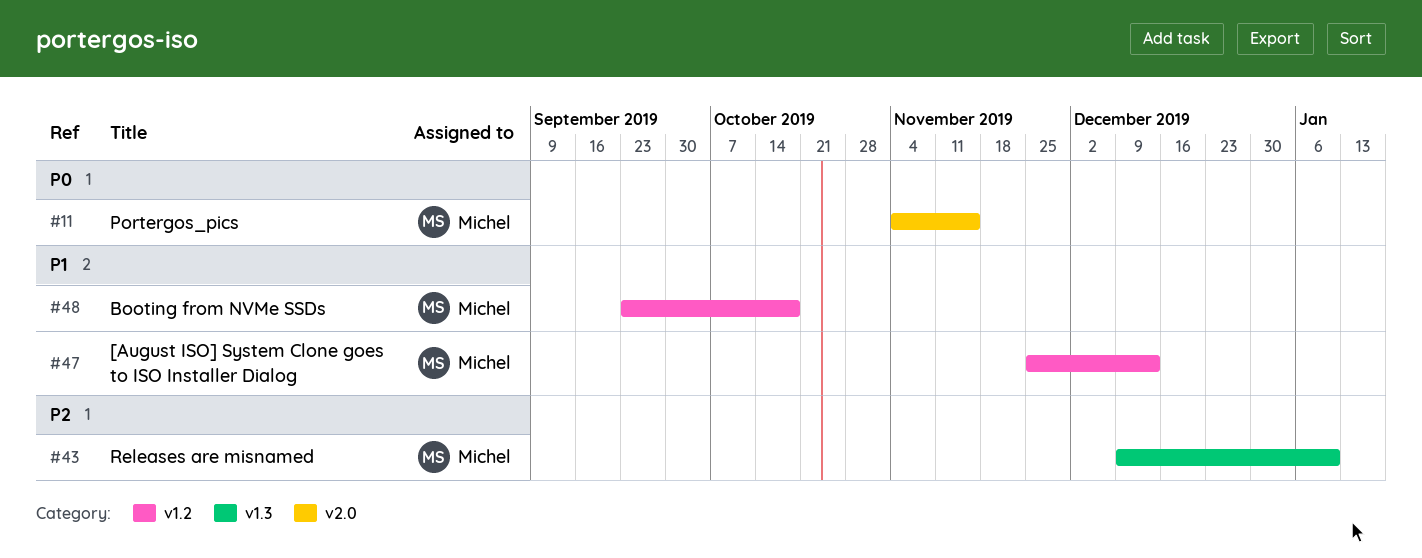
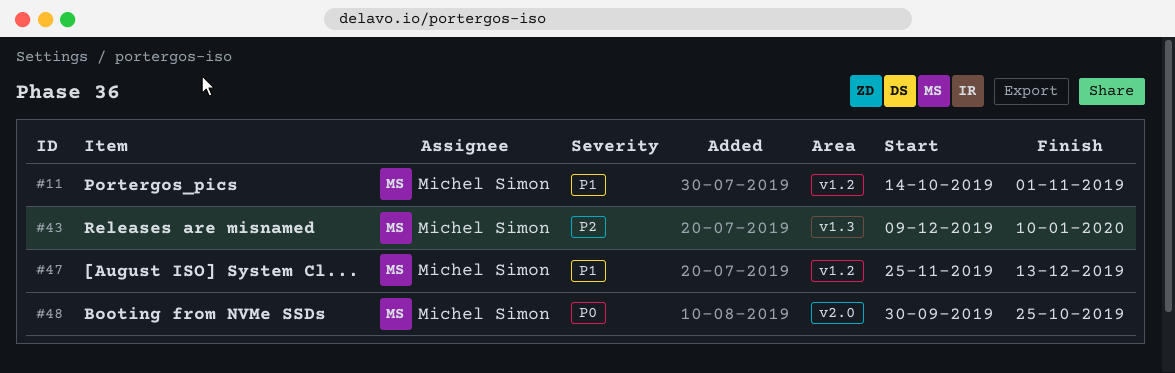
#11, priority: P0 -> P1
#11, label: v2.0 -> v1.2
#11, start: Nov 4 -> Oct 14
#11, due: Nov 15 -> Nov 1
#48, priority: P1 -> P0
#48, label: v1.2 -> v2.0
#48, start: Sep 23 -> Sep 30
#48, due: Oct 18 -> Oct 25

